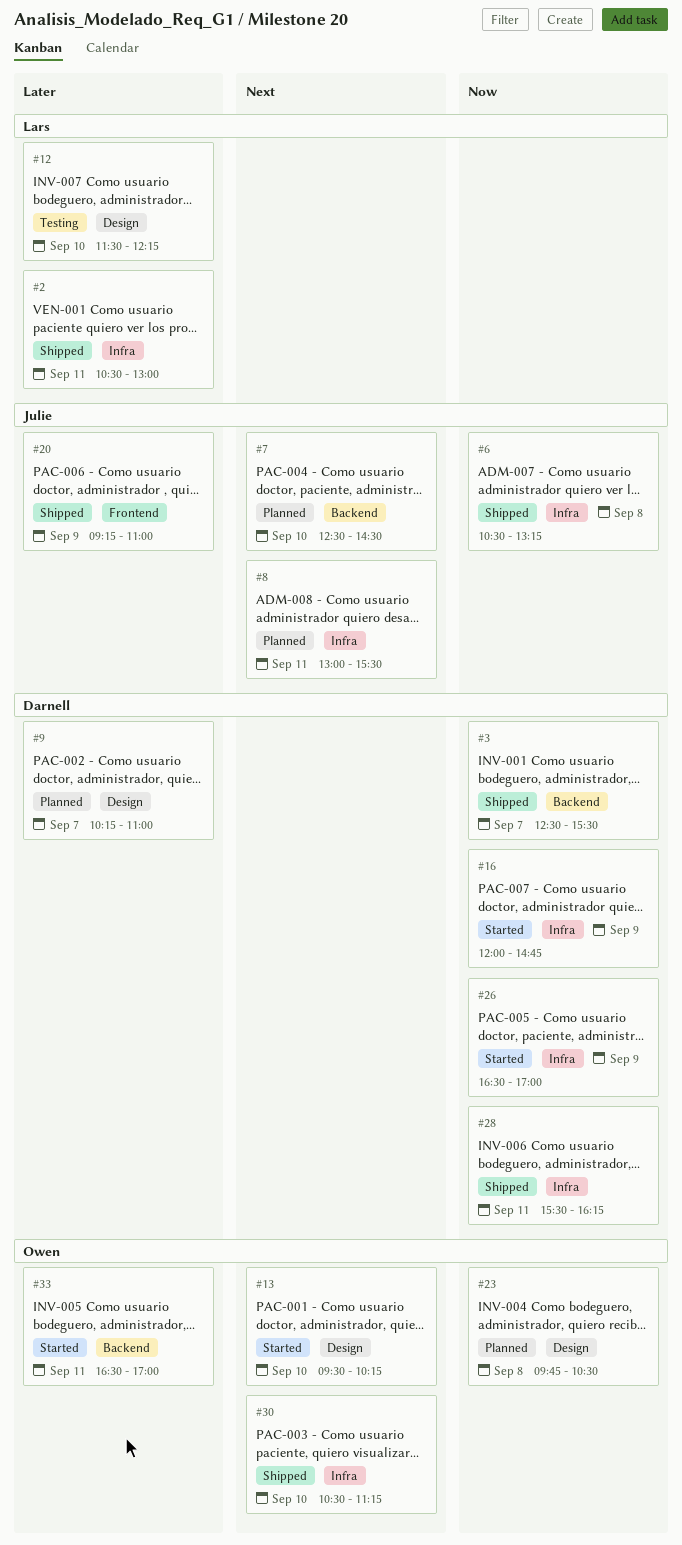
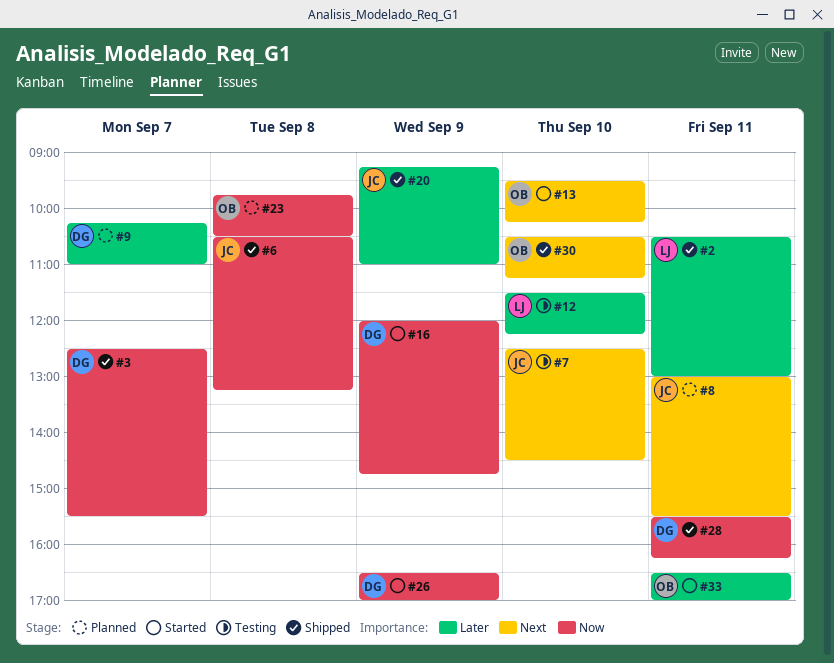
#7, status: Planned -> Testing

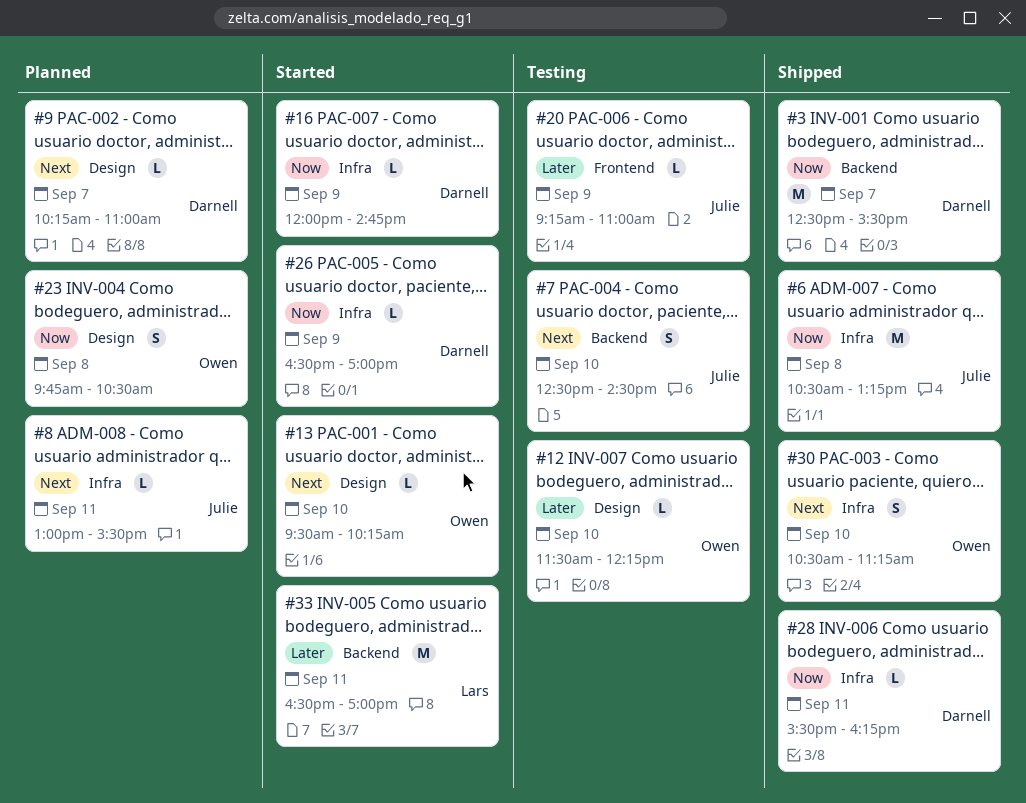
#2: present -> none
#9, priority: Later -> Next
#12, owner: Lars -> Owen
#20, status: Shipped -> Testing
#33, owner: Owen -> Lars

